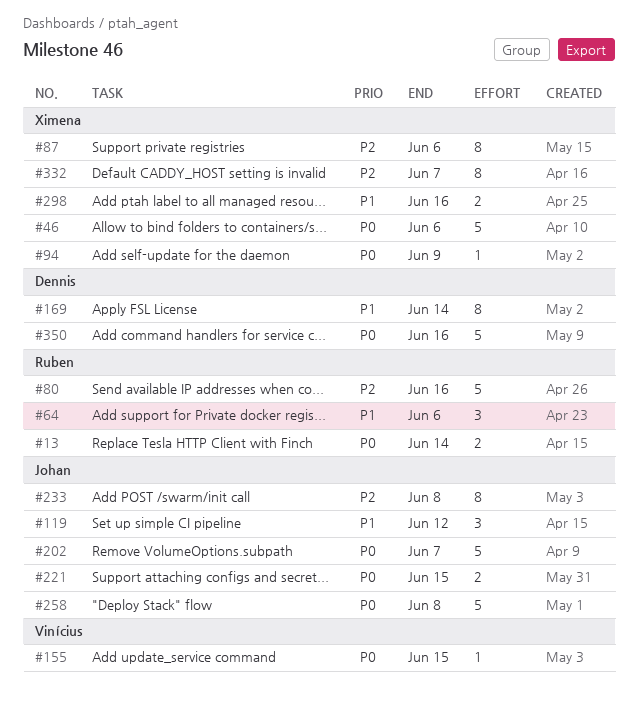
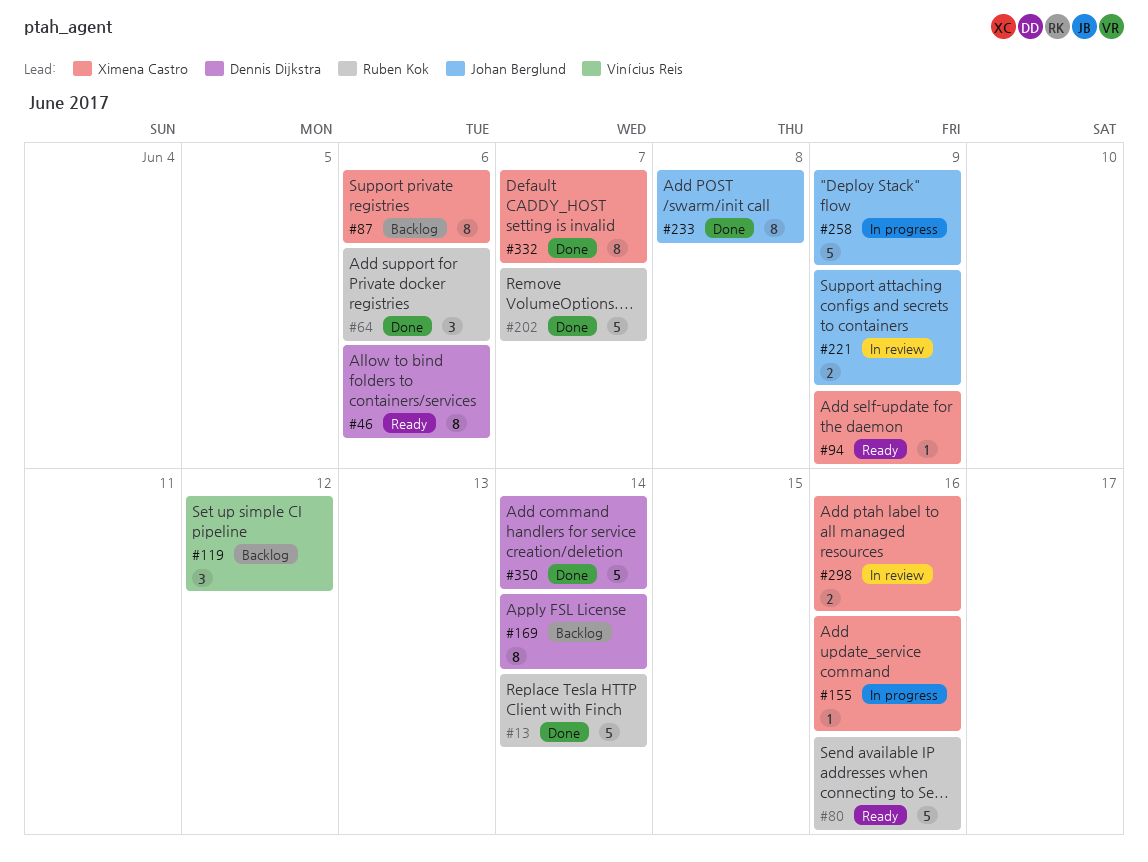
#13, estimate: 2 -> 5
#46, owner: Ximena Castro -> Dennis Dijkstra
#46, estimate: 5 -> 8
#119, owner: Johan Berglund -> Vinícius Reis
#155, owner: Vinícius Reis -> Ximena Castro
#155, due: Jun 15 -> Jun 16
#202, owner: Johan Berglund -> Ruben Kok
#221, due: Jun 15 -> Jun 9
#258, due: Jun 8 -> Jun 9
#350, due: Jun 16 -> Jun 14

